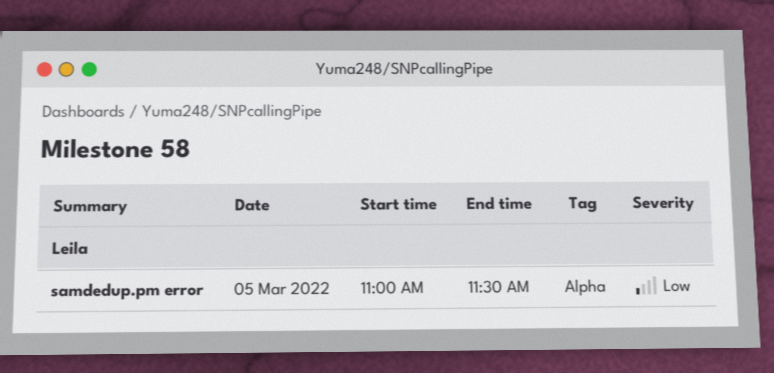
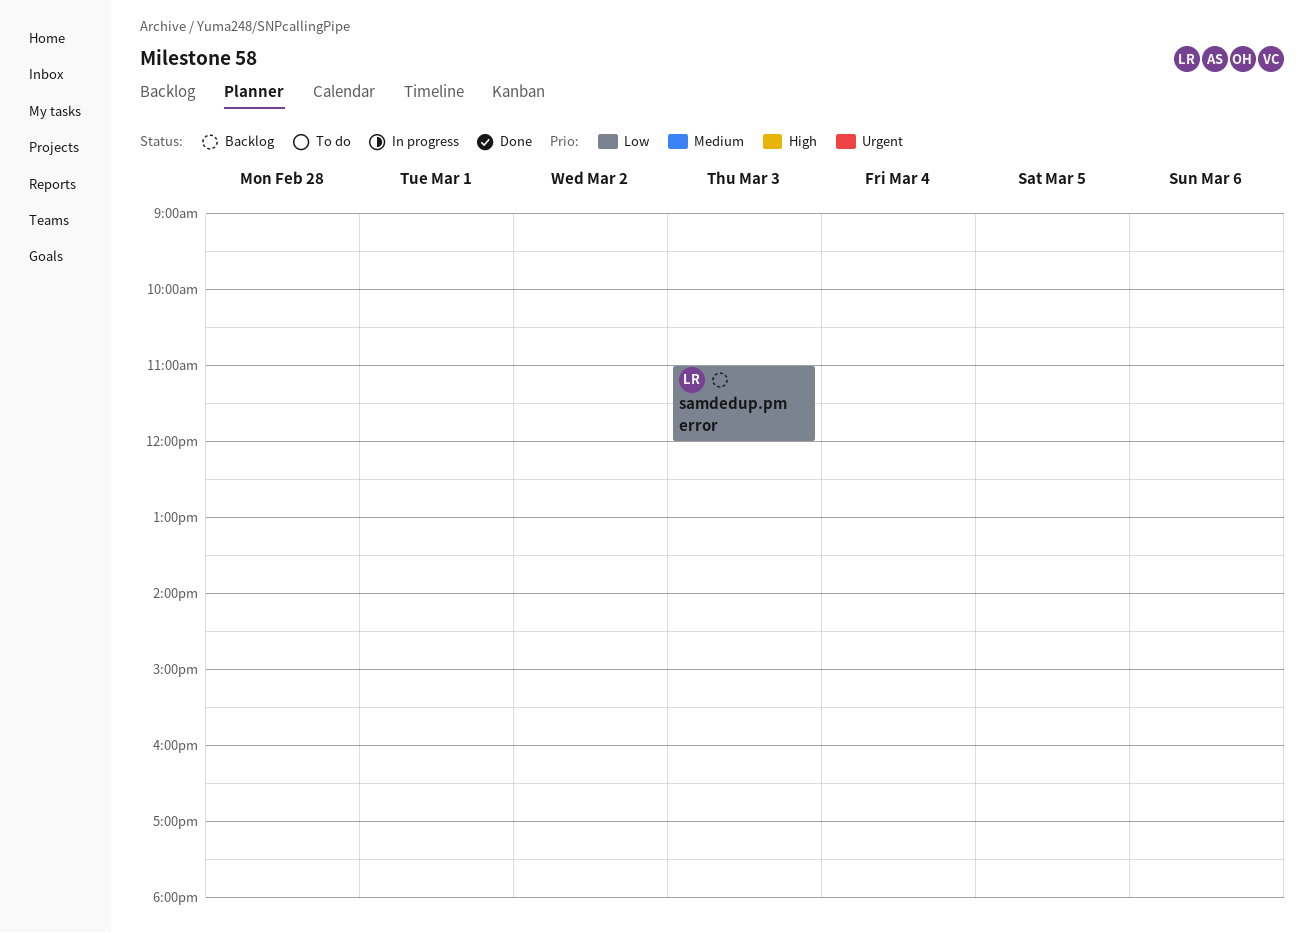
samdedup.pm error, day: Mar 5 -> Mar 3
samdedup.pm error, ends: 11:30 -> 12:00

